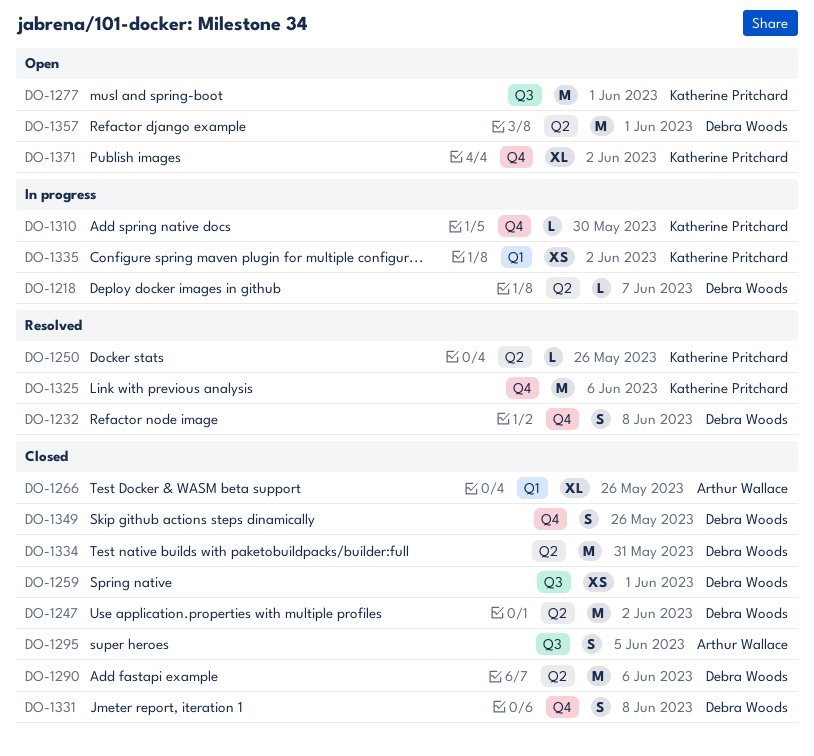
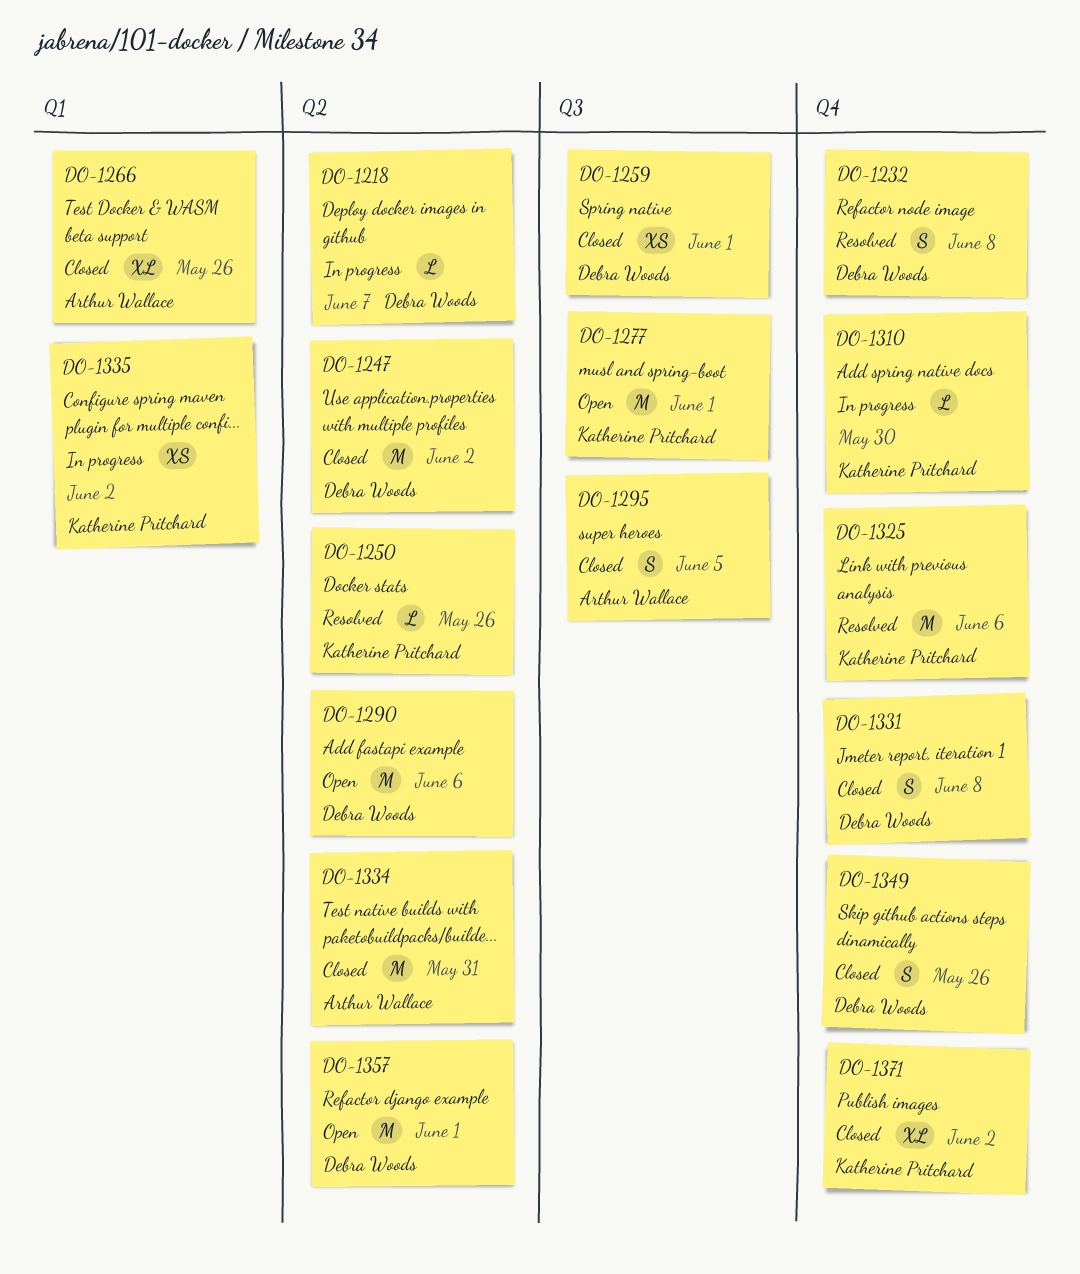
DO-1290, status: Closed -> Open
DO-1334, owner: Debra Woods -> Arthur Wallace
DO-1371, status: Open -> Closed

